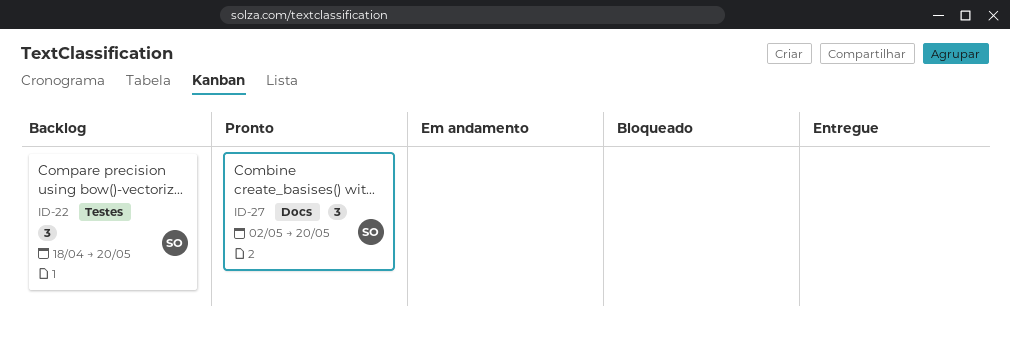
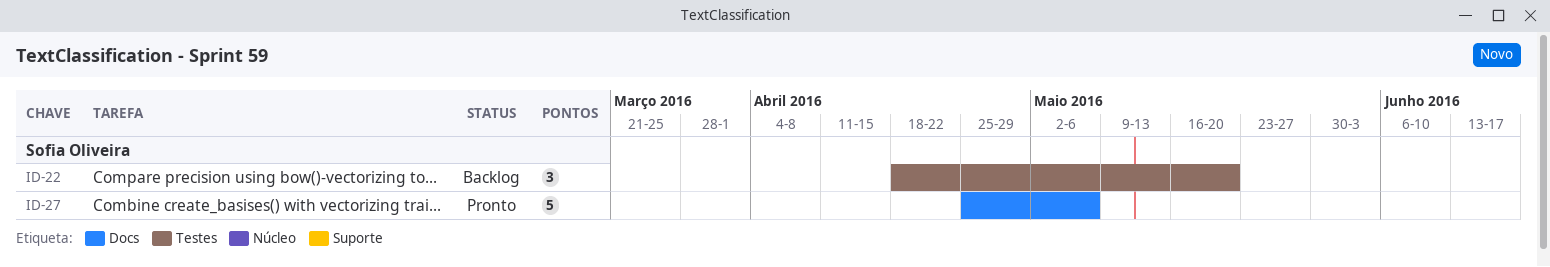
ID-27, estimate: 3 -> 5
ID-27, start: May 2 -> Apr 25
ID-27, due: May 20 -> May 6

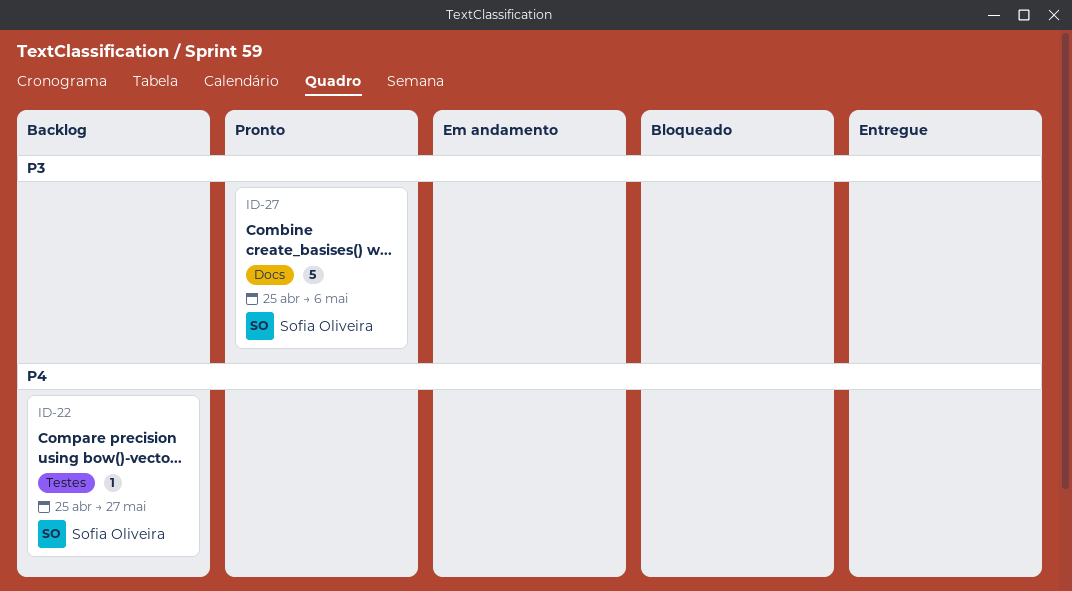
ID-22, estimate: 3 -> 1
ID-22, start: Apr 18 -> Apr 25
ID-22, due: May 20 -> May 27

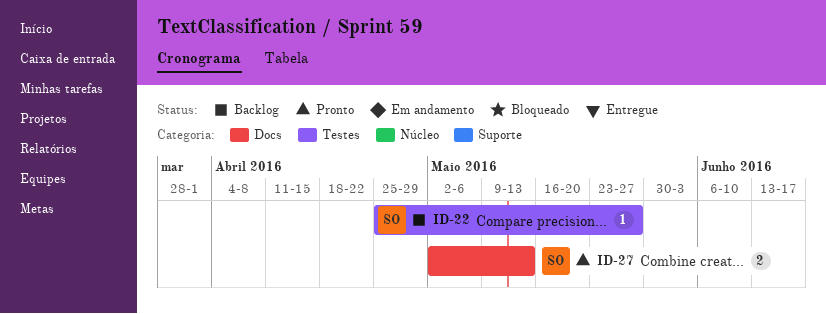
ID-27, estimate: 5 -> 2
ID-27, start: Apr 25 -> May 2
ID-27, due: May 6 -> May 13

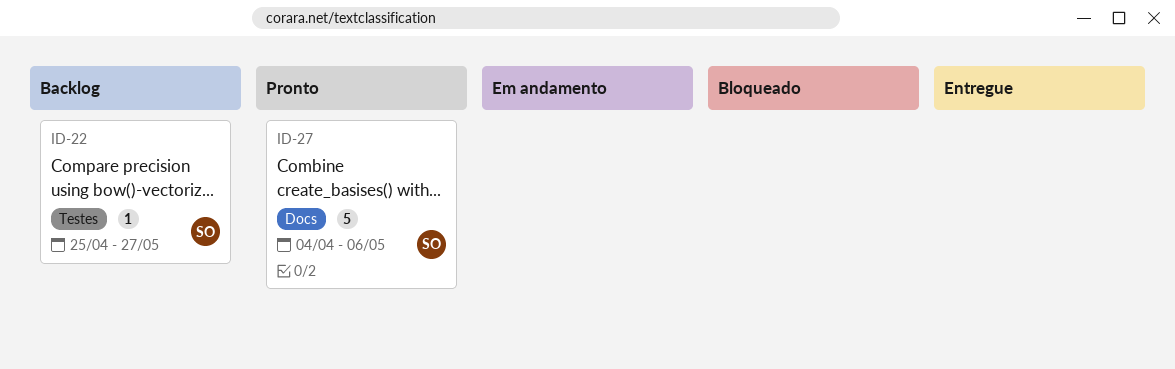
ID-27, estimate: 2 -> 5
ID-27, start: May 2 -> Apr 4
ID-27, due: May 13 -> May 6

